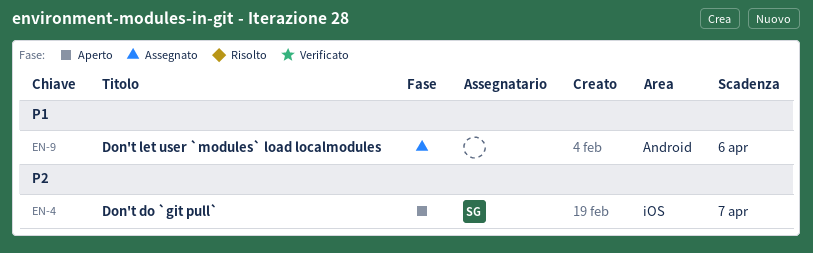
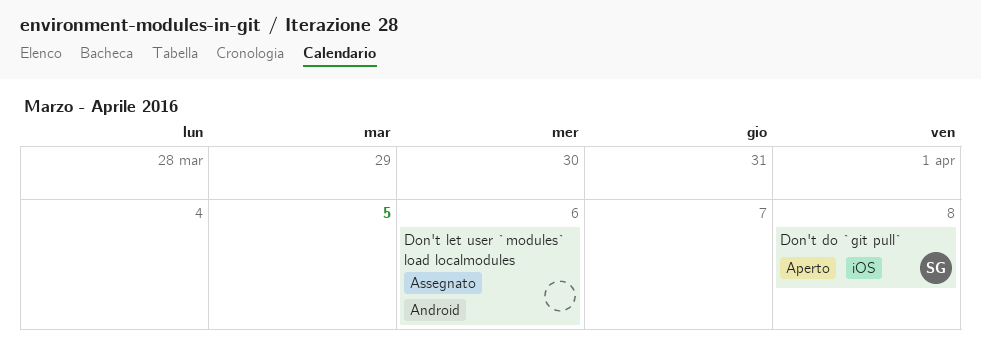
Don't do `git pull`, due: Apr 7 -> Apr 8

